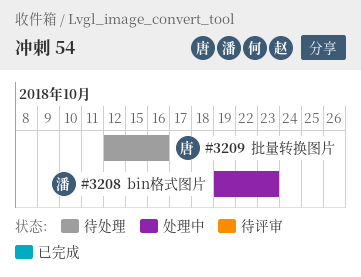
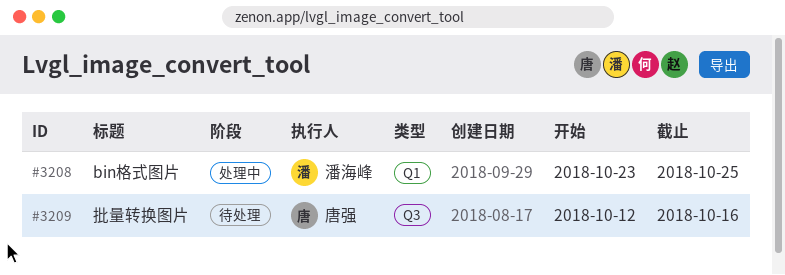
#3208, start: Oct 19 -> Oct 23
#3208, due: Oct 23 -> Oct 25

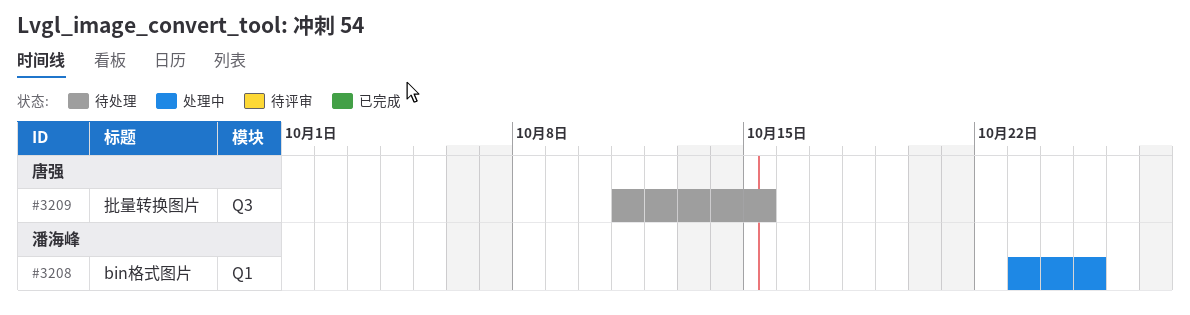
#3209, start: Oct 12 -> Oct 11
#3209, due: Oct 16 -> Oct 15

